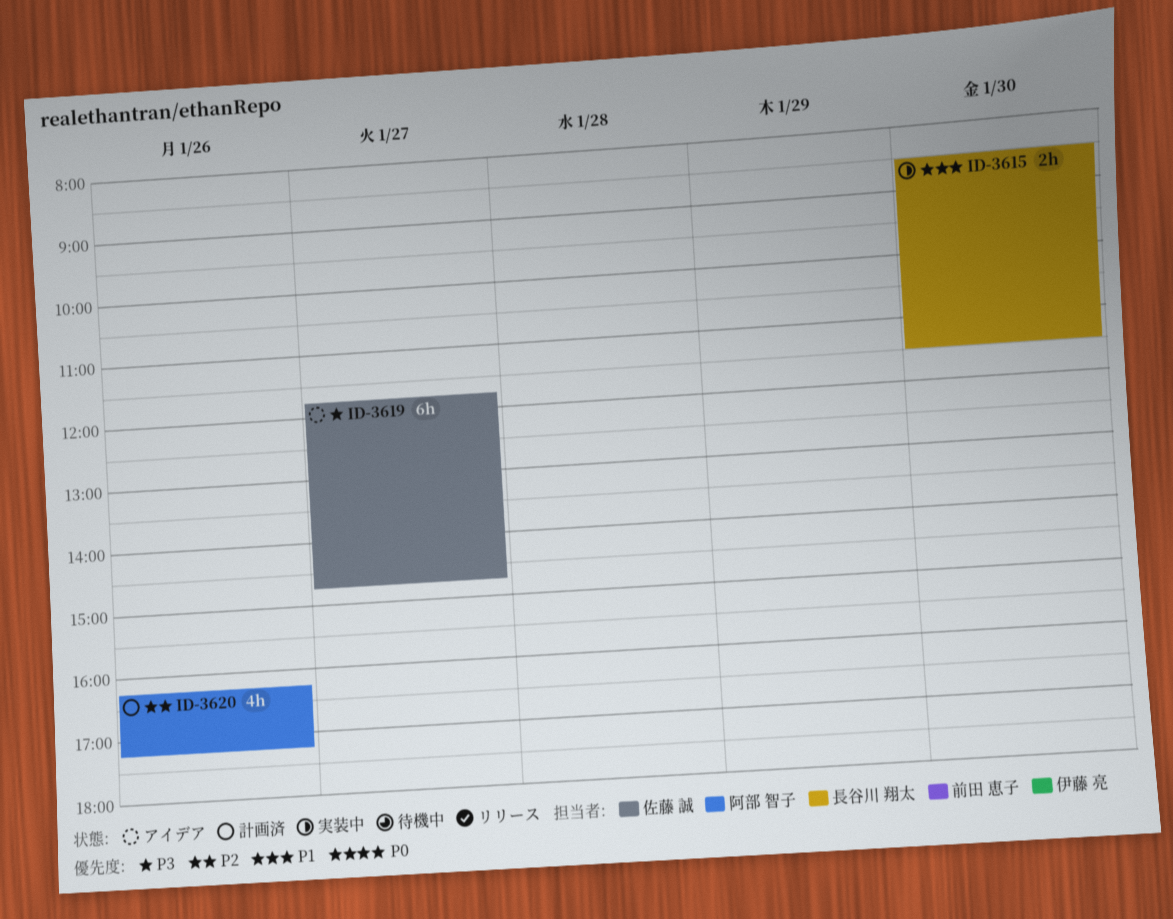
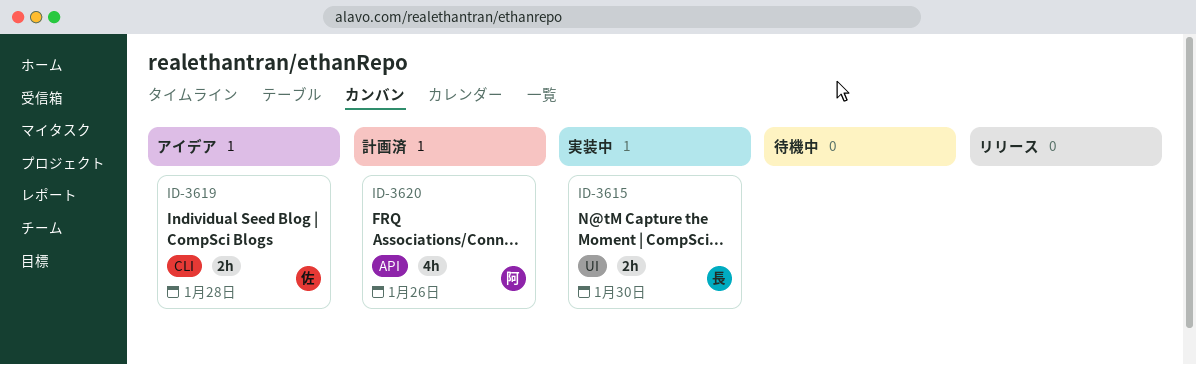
ID-3619, estimate: 6h -> 2h
ID-3619, day: Jan 27 -> Jan 28

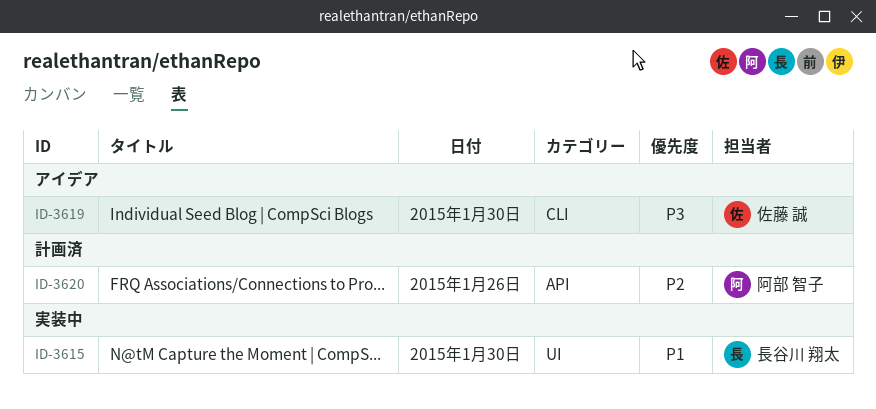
ID-3619, day: Jan 28 -> Jan 30

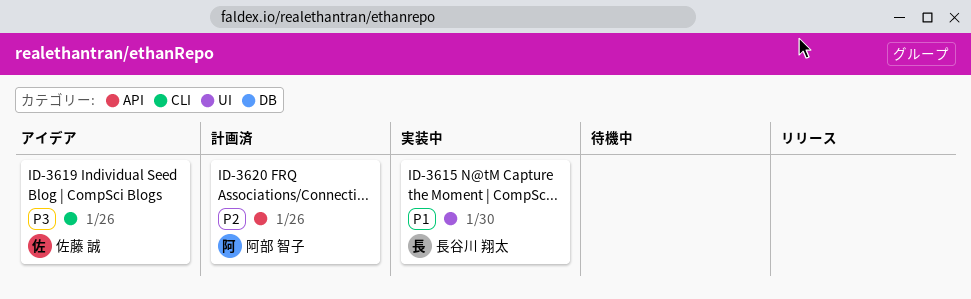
ID-3619, day: Jan 30 -> Jan 26

